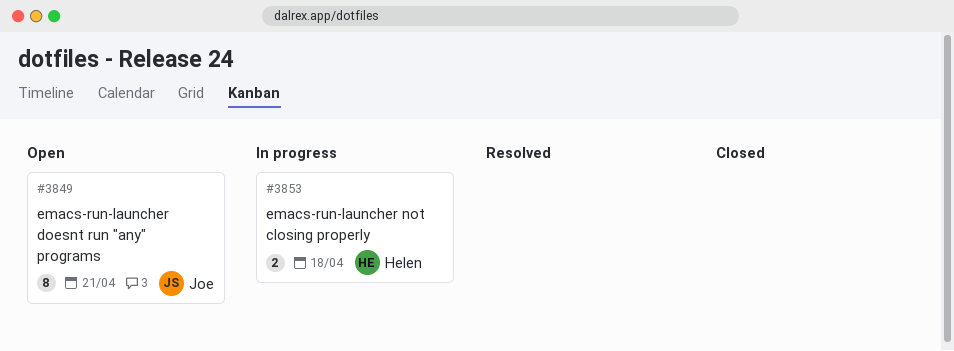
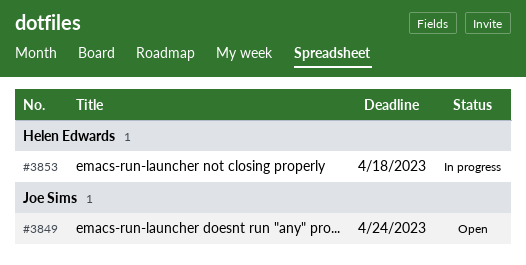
#3849, due: Apr 21 -> Apr 24

